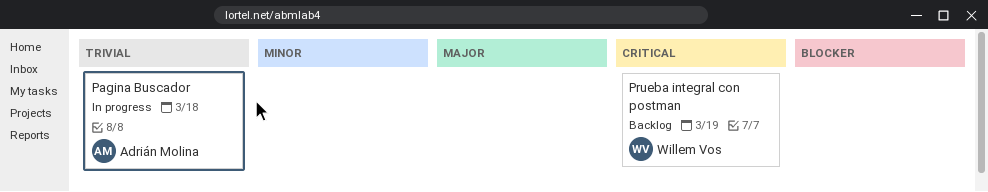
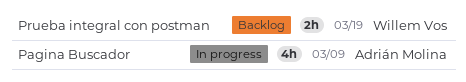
Pagina Buscador, due: Mar 18 -> Mar 9

